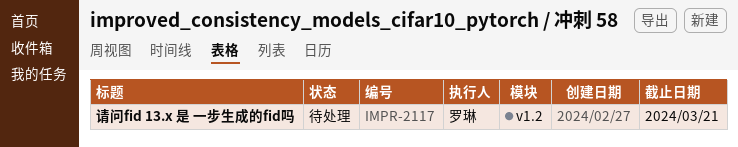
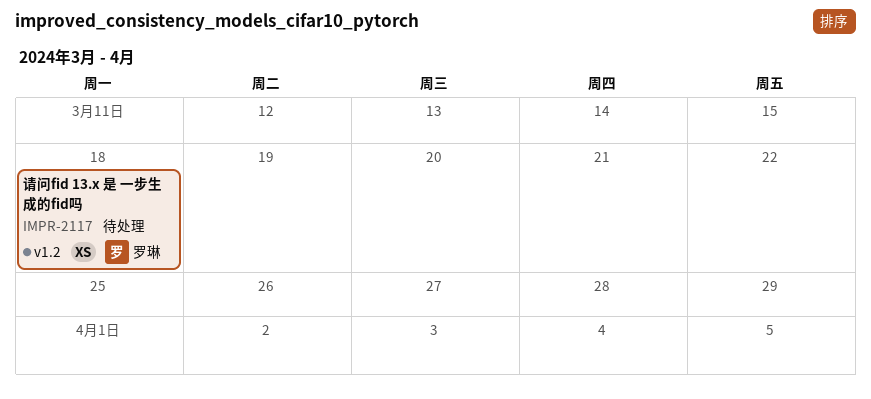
IMPR-2117, due: Mar 21 -> Mar 18

